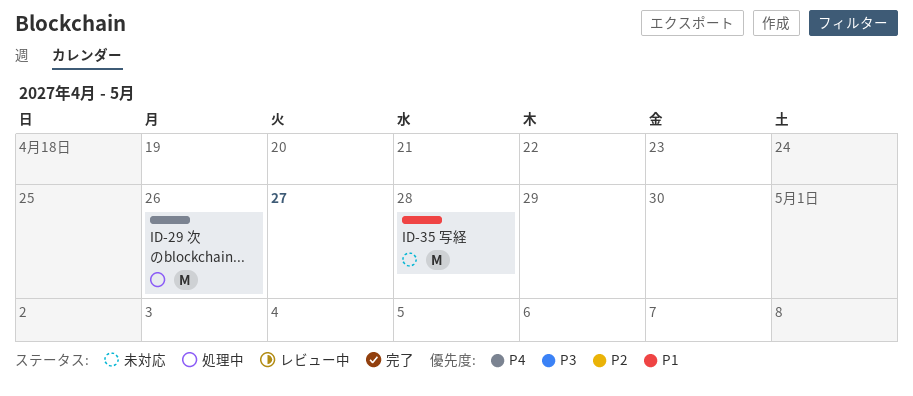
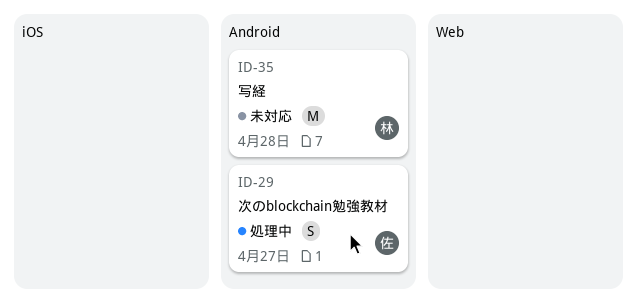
ID-29, estimate: M -> S
ID-29, due: Apr 26 -> Apr 27

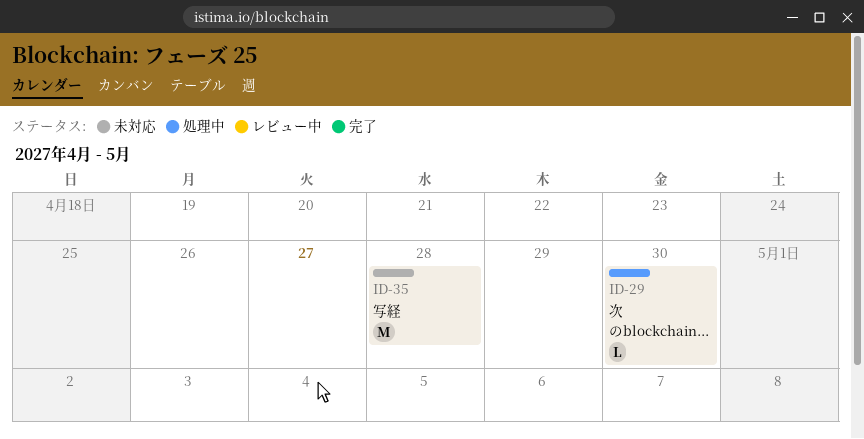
ID-29, estimate: S -> L
ID-29, due: Apr 27 -> Apr 30

